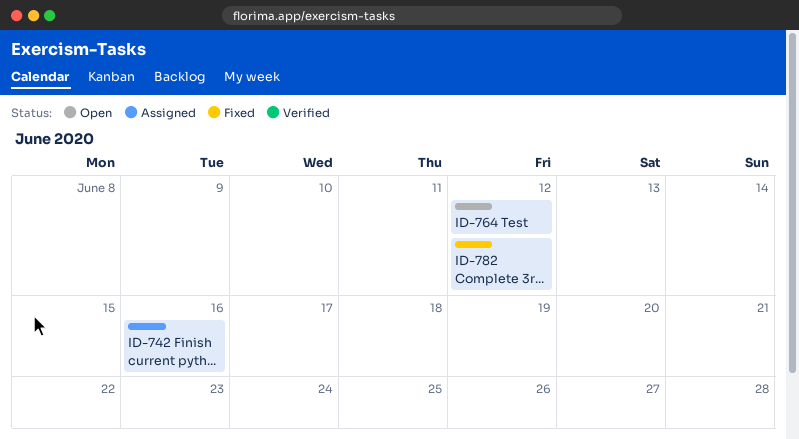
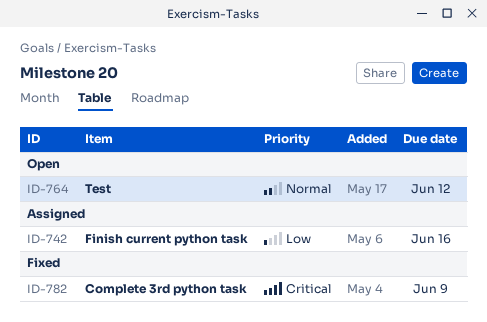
ID-782, due: Jun 12 -> Jun 9

